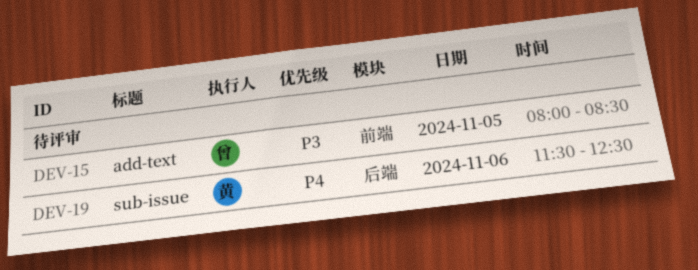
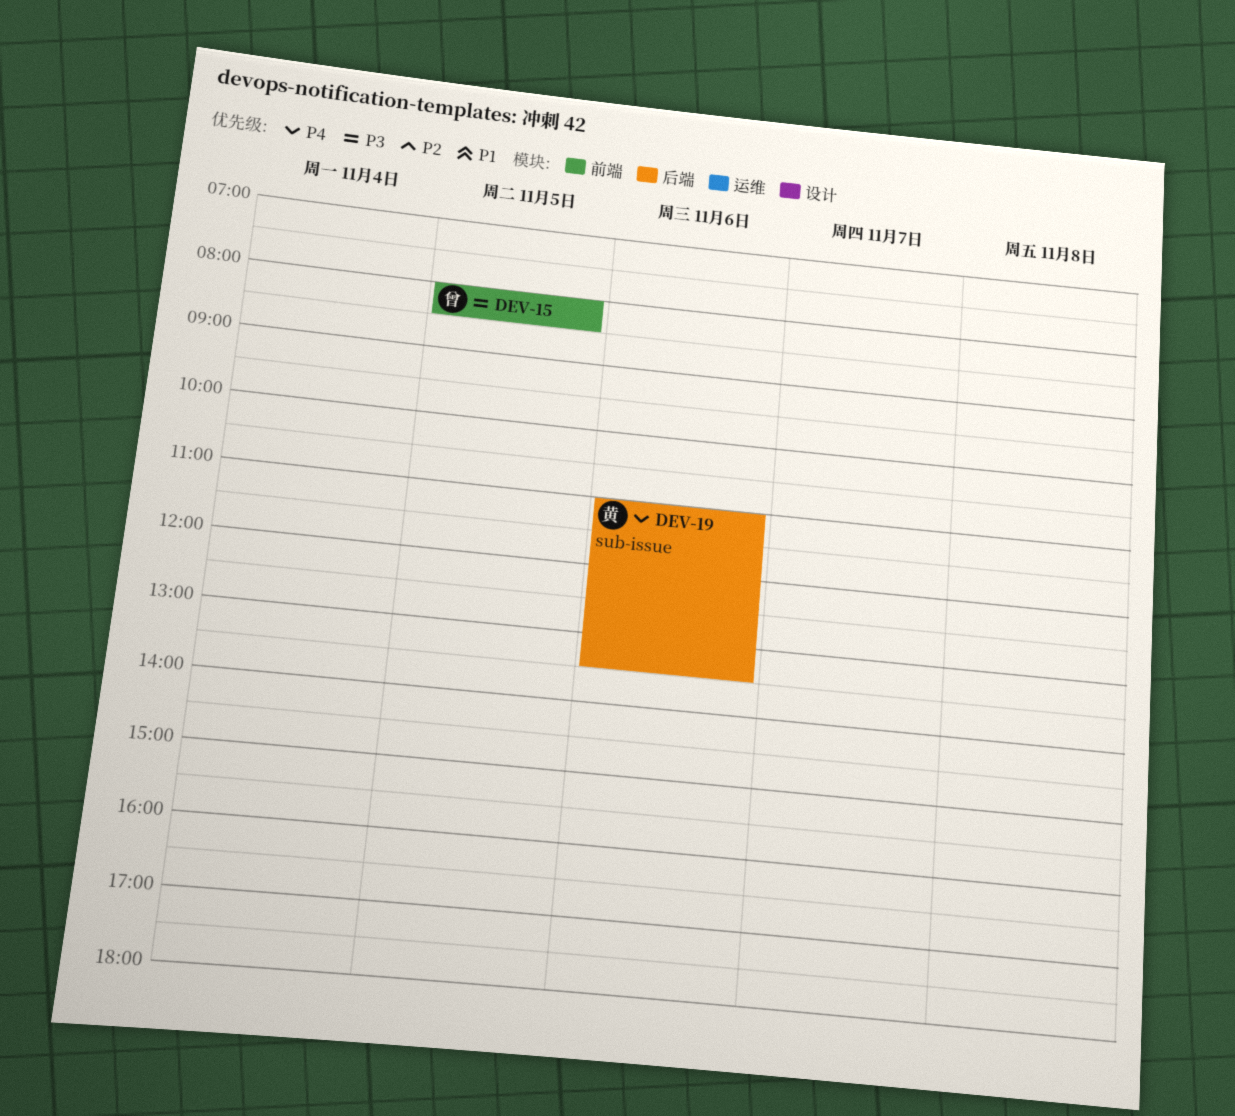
DEV-19, begins: 11:30 -> 11:00
DEV-19, ends: 12:30 -> 13:30

